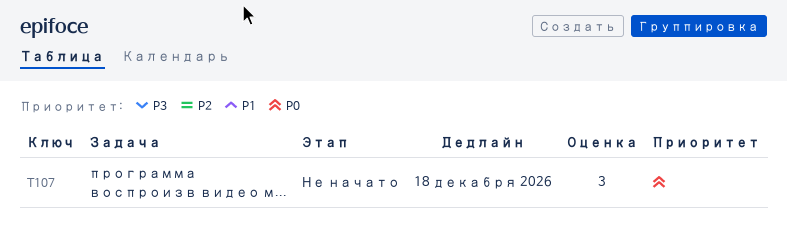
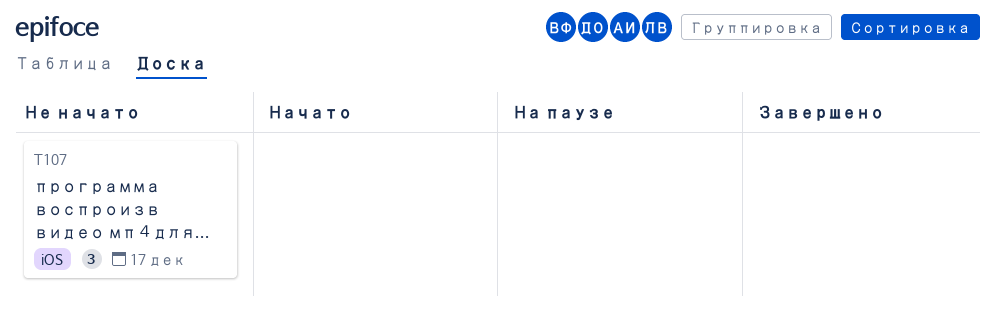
T107, due: Dec 18 -> Dec 17

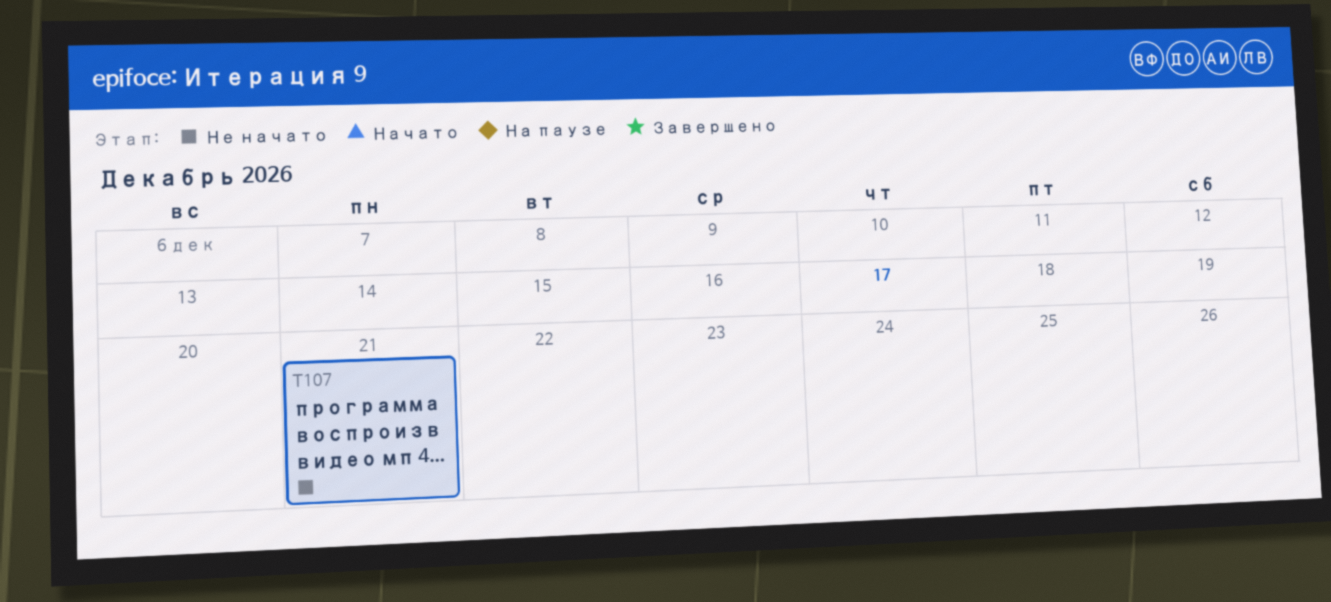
T107, due: Dec 17 -> Dec 21

